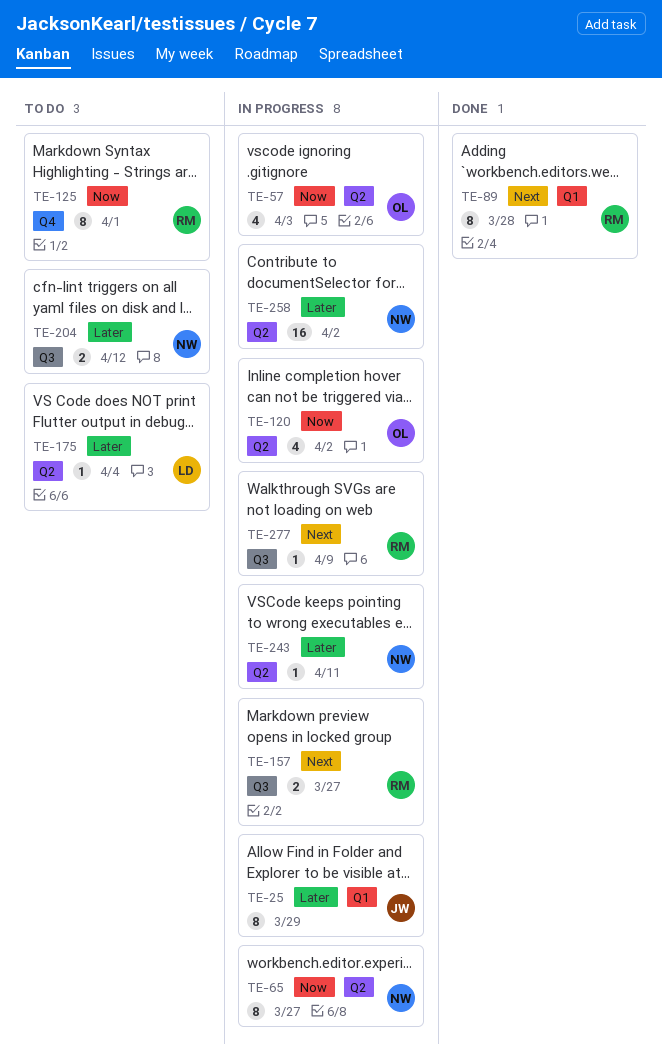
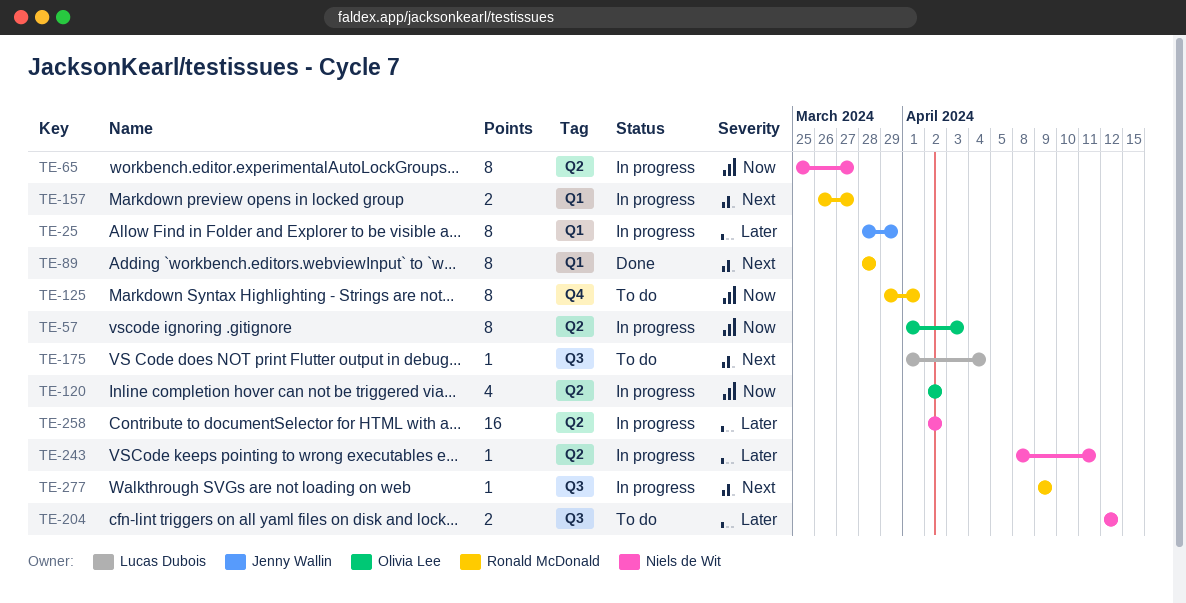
TE-57, estimate: 4 -> 8
TE-157, label: Q3 -> Q1
TE-175, priority: Later -> Next
TE-175, label: Q2 -> Q3

